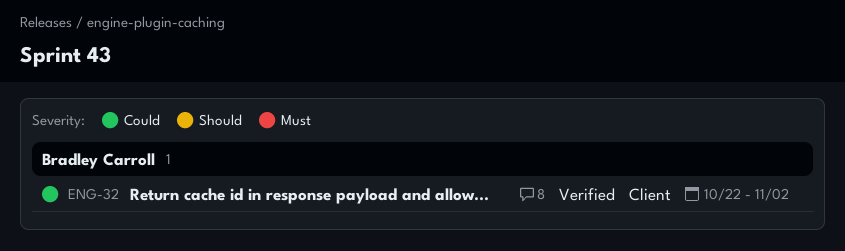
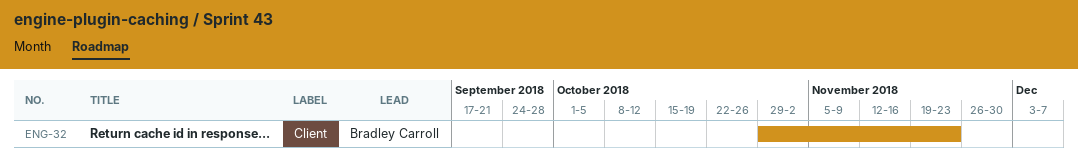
ENG-32, start: Oct 22 -> Oct 29
ENG-32, due: Nov 2 -> Nov 23

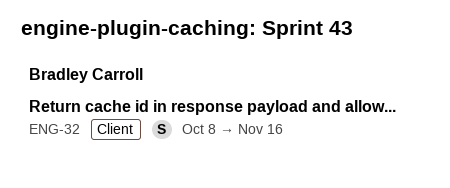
ENG-32, start: Oct 29 -> Oct 8
ENG-32, due: Nov 23 -> Nov 16

